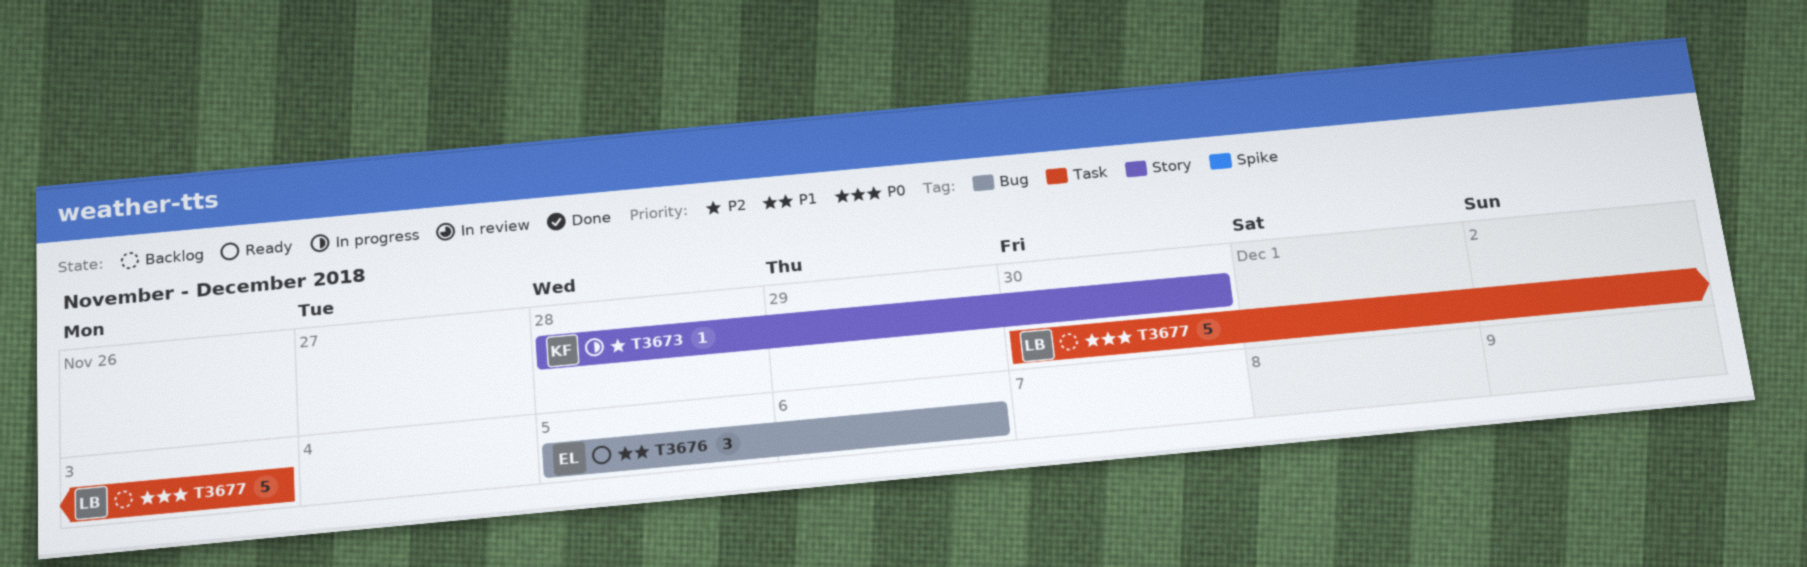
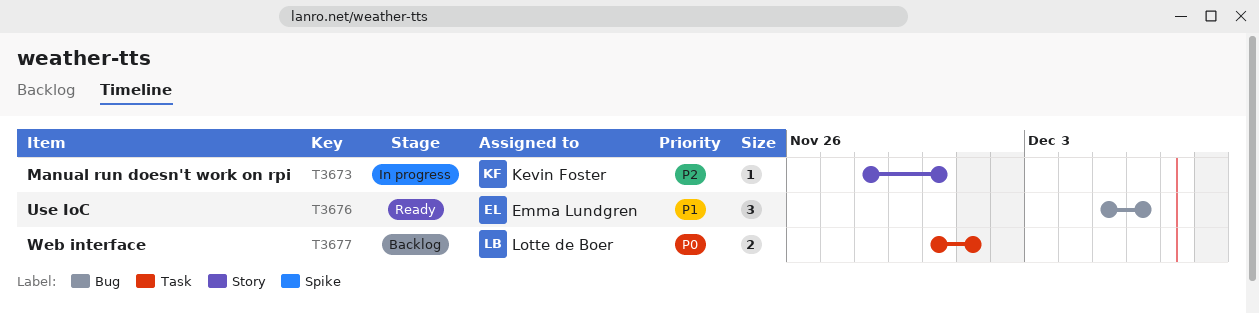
T3677, estimate: 5 -> 2
T3677, due: Dec 3 -> Dec 1

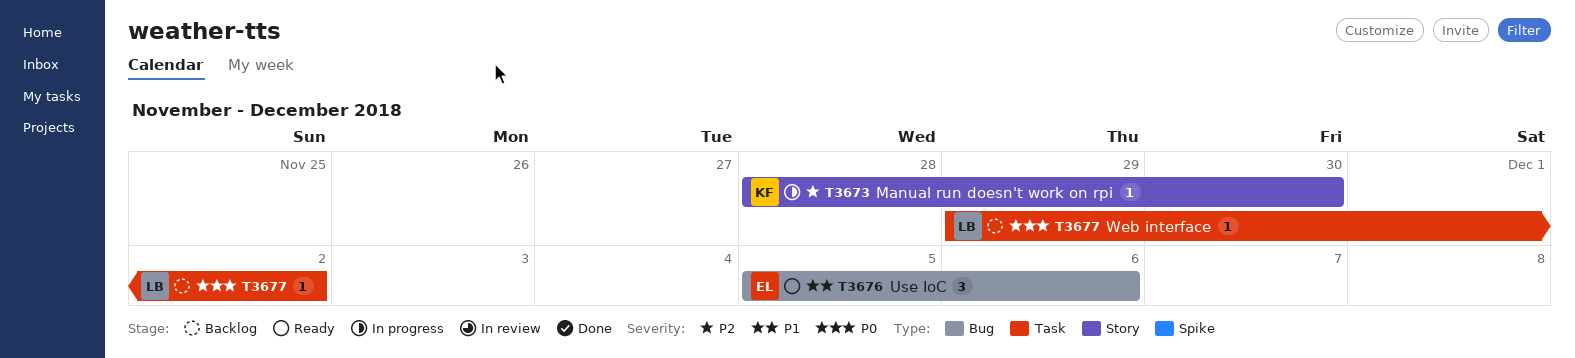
T3677, estimate: 2 -> 1
T3677, start: Nov 30 -> Nov 29
T3677, due: Dec 1 -> Dec 2

